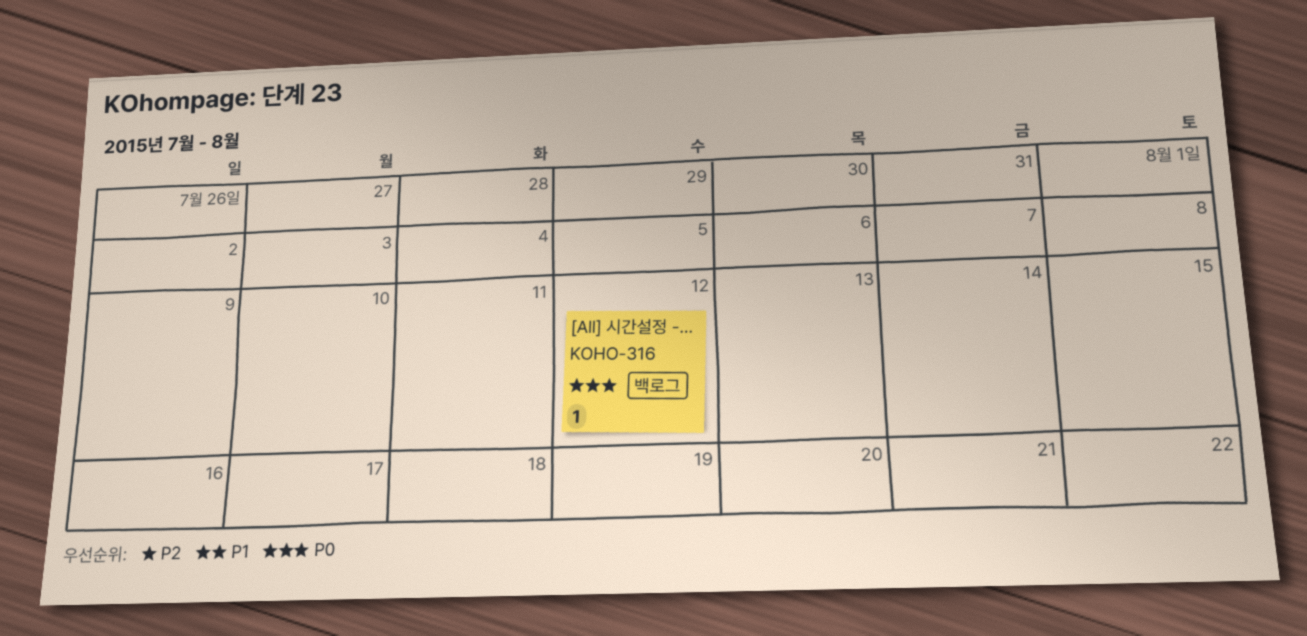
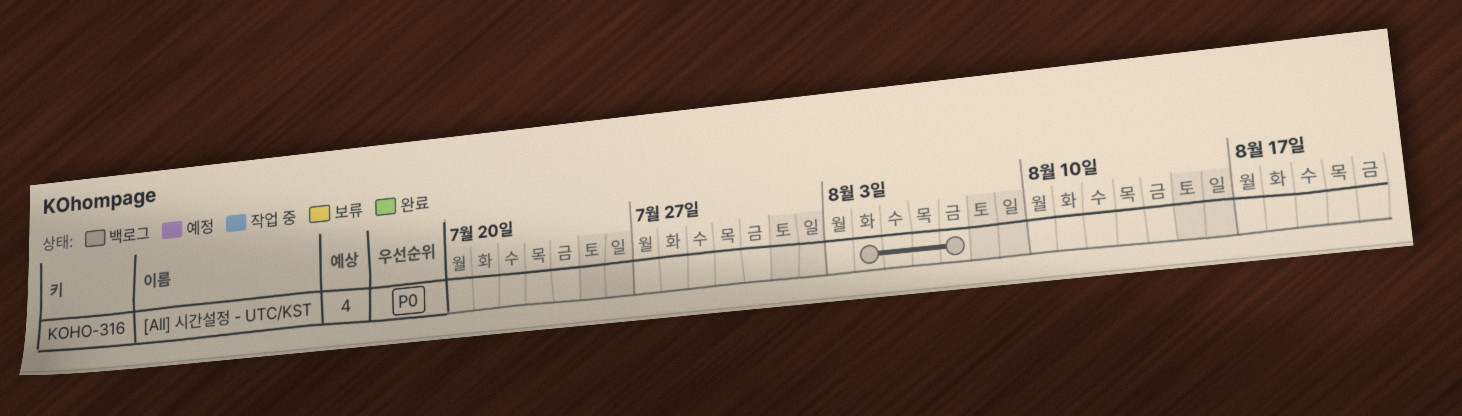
KOHO-316, estimate: 1 -> 4
KOHO-316, due: Aug 12 -> Aug 7

